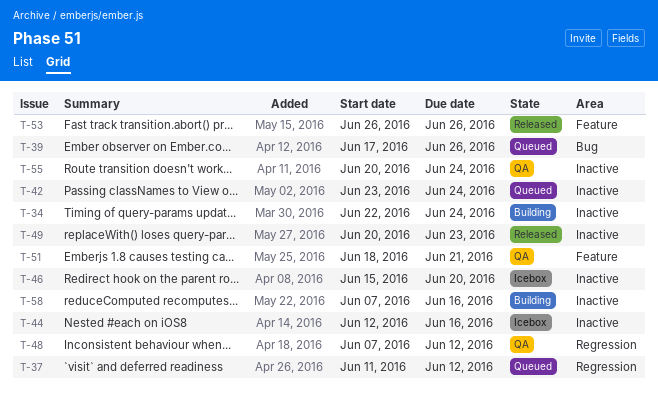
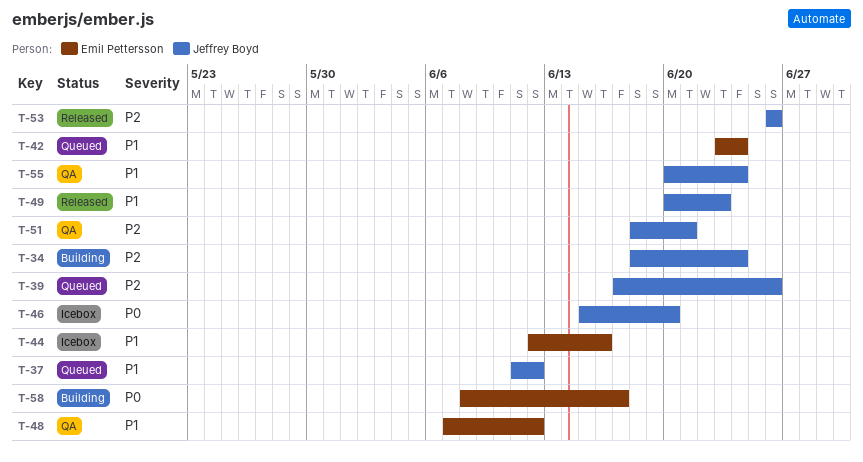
T-34, start: Jun 22 -> Jun 18
T-58, start: Jun 7 -> Jun 8
T-58, due: Jun 16 -> Jun 17

